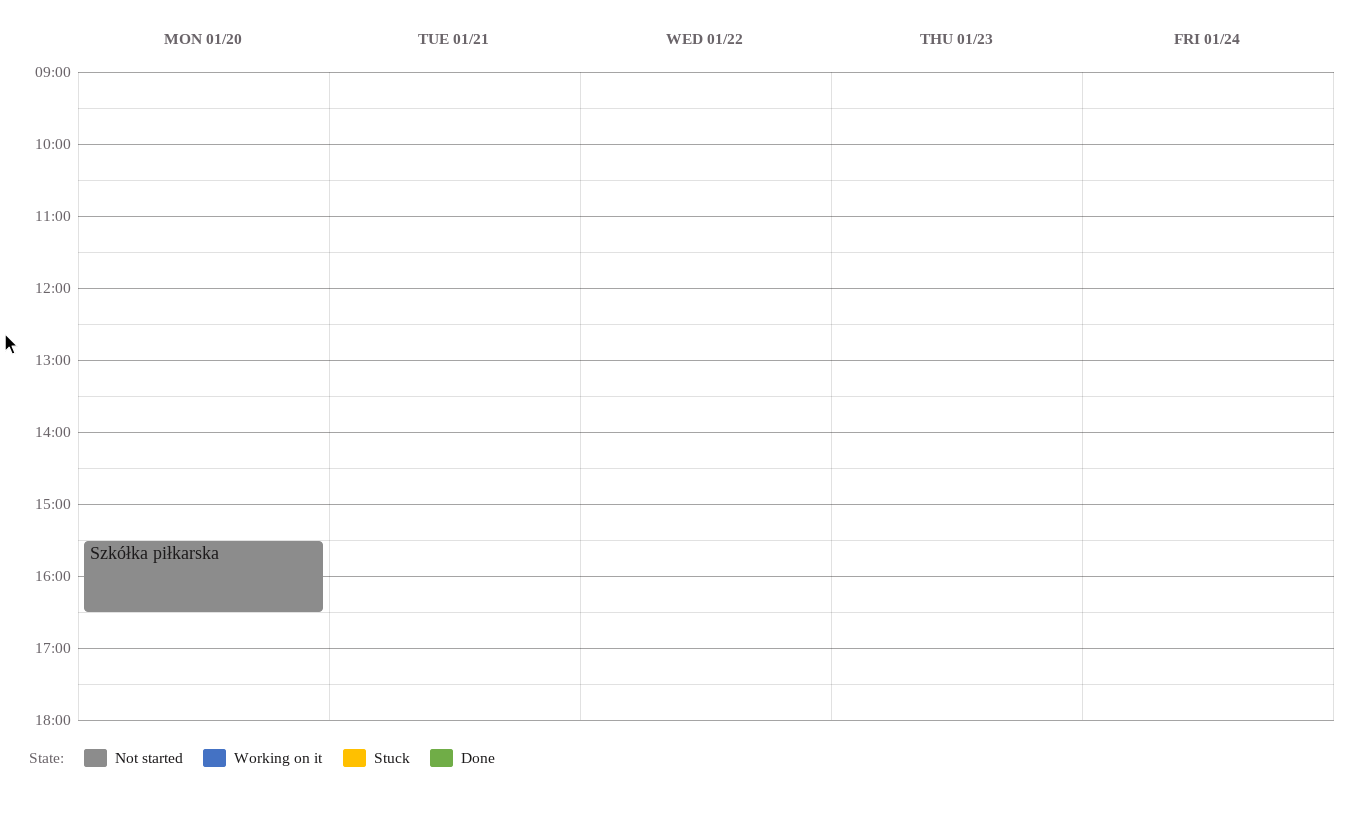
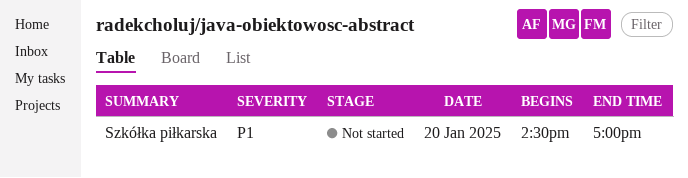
Szkółka piłkarska, begins: 15:30 -> 14:30
Szkółka piłkarska, ends: 16:30 -> 17:00

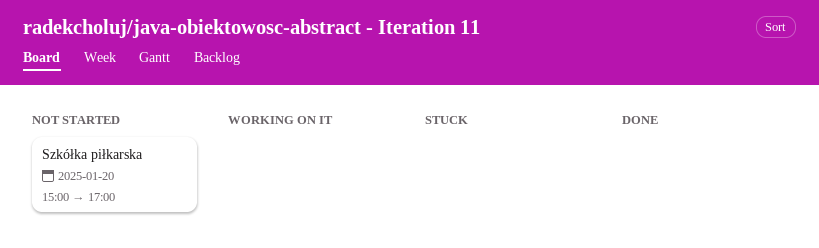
Szkółka piłkarska, begins: 14:30 -> 15:00

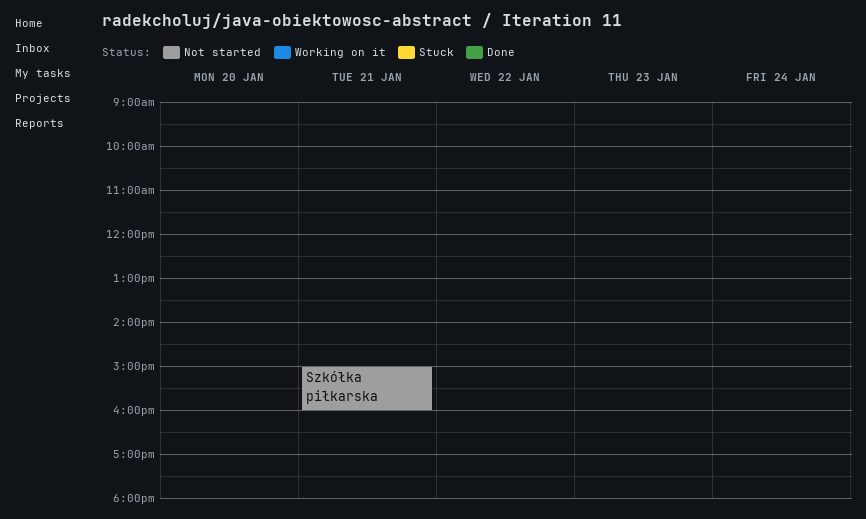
Szkółka piłkarska, day: Jan 20 -> Jan 21
Szkółka piłkarska, ends: 17:00 -> 16:00

